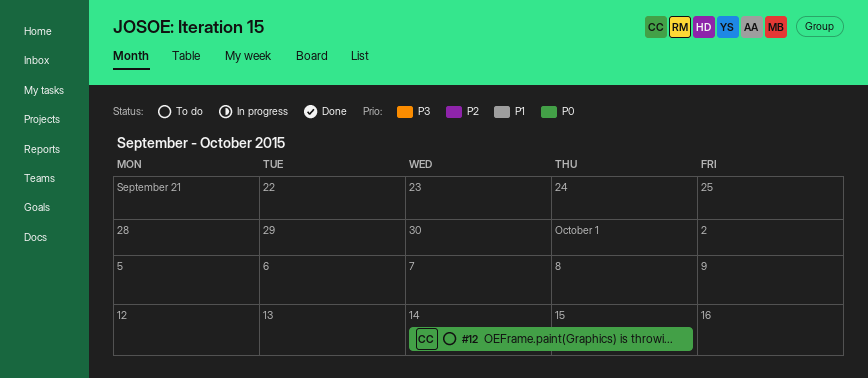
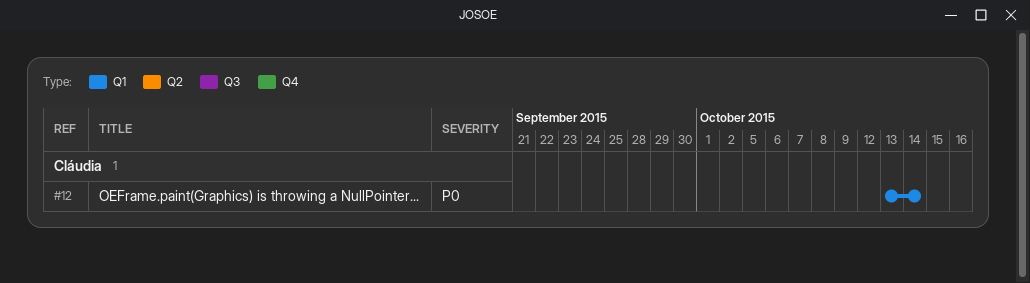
#12, start: Oct 14 -> Oct 13
#12, due: Oct 15 -> Oct 14

